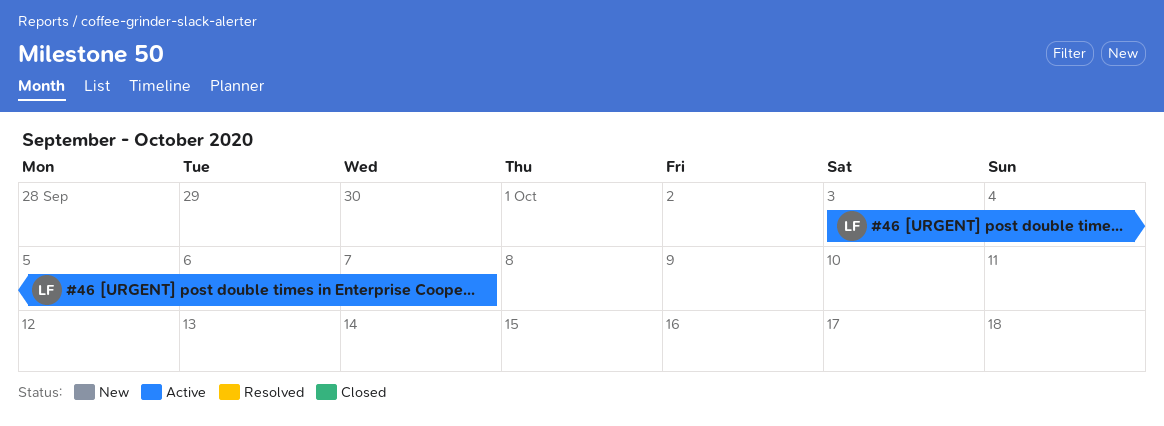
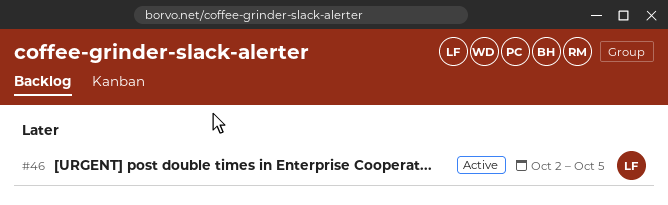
#46, start: Oct 3 -> Oct 2
#46, due: Oct 7 -> Oct 5

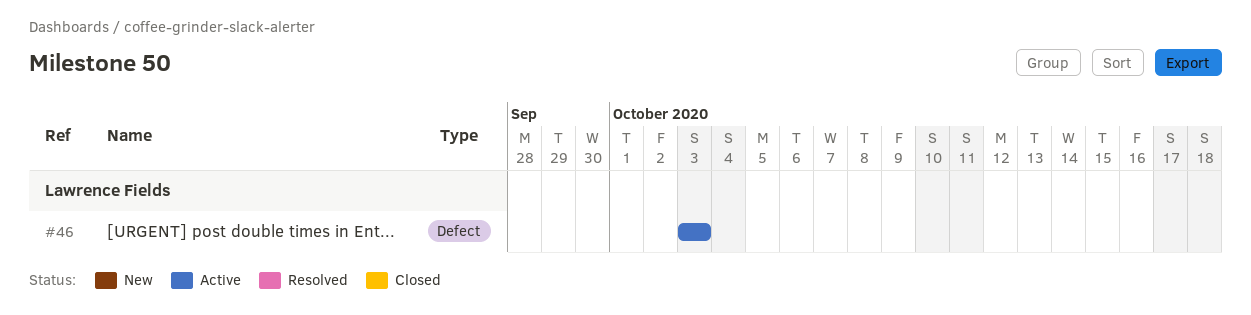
#46, start: Oct 2 -> Oct 3
#46, due: Oct 5 -> Oct 3

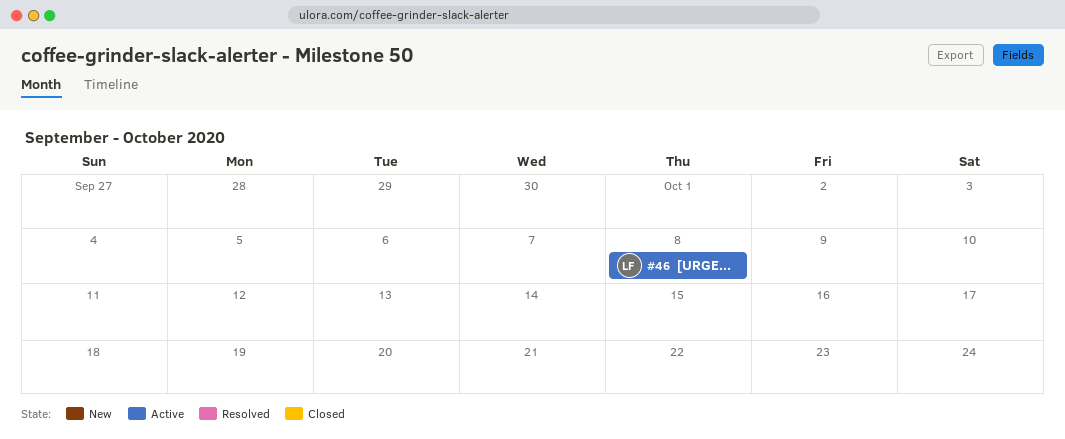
#46, start: Oct 3 -> Oct 8
#46, due: Oct 3 -> Oct 8

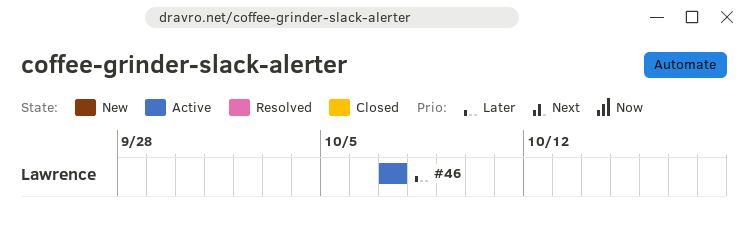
#46, start: Oct 8 -> Oct 7
#46, due: Oct 8 -> Oct 7

